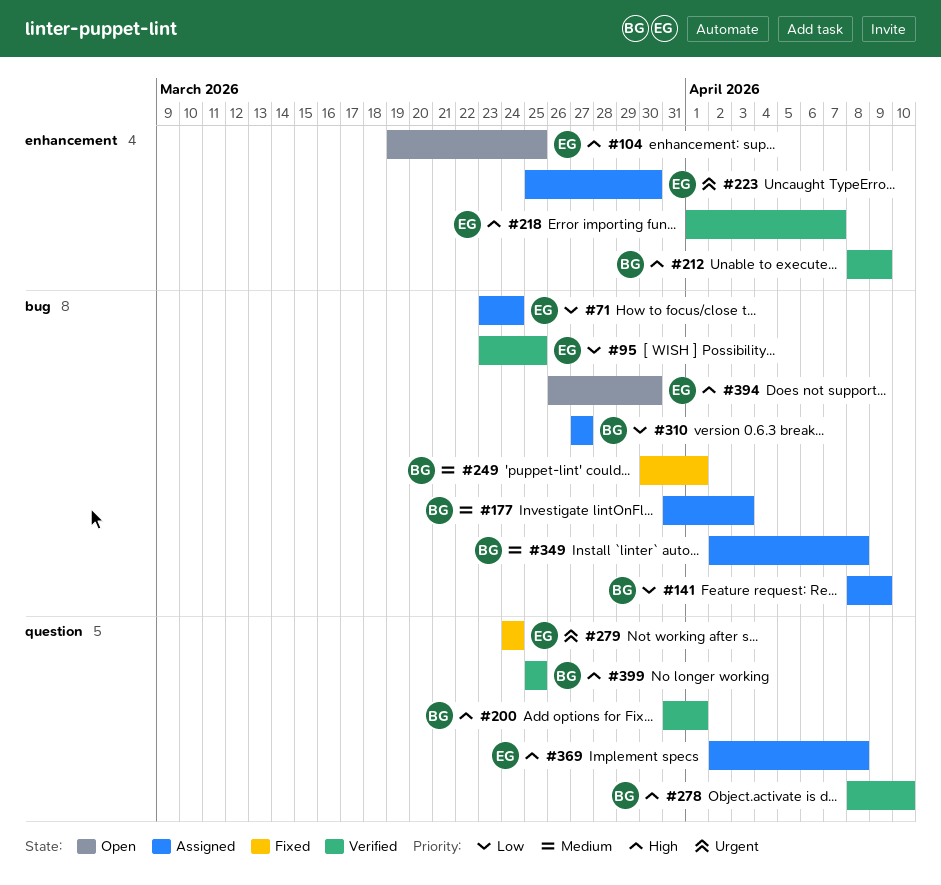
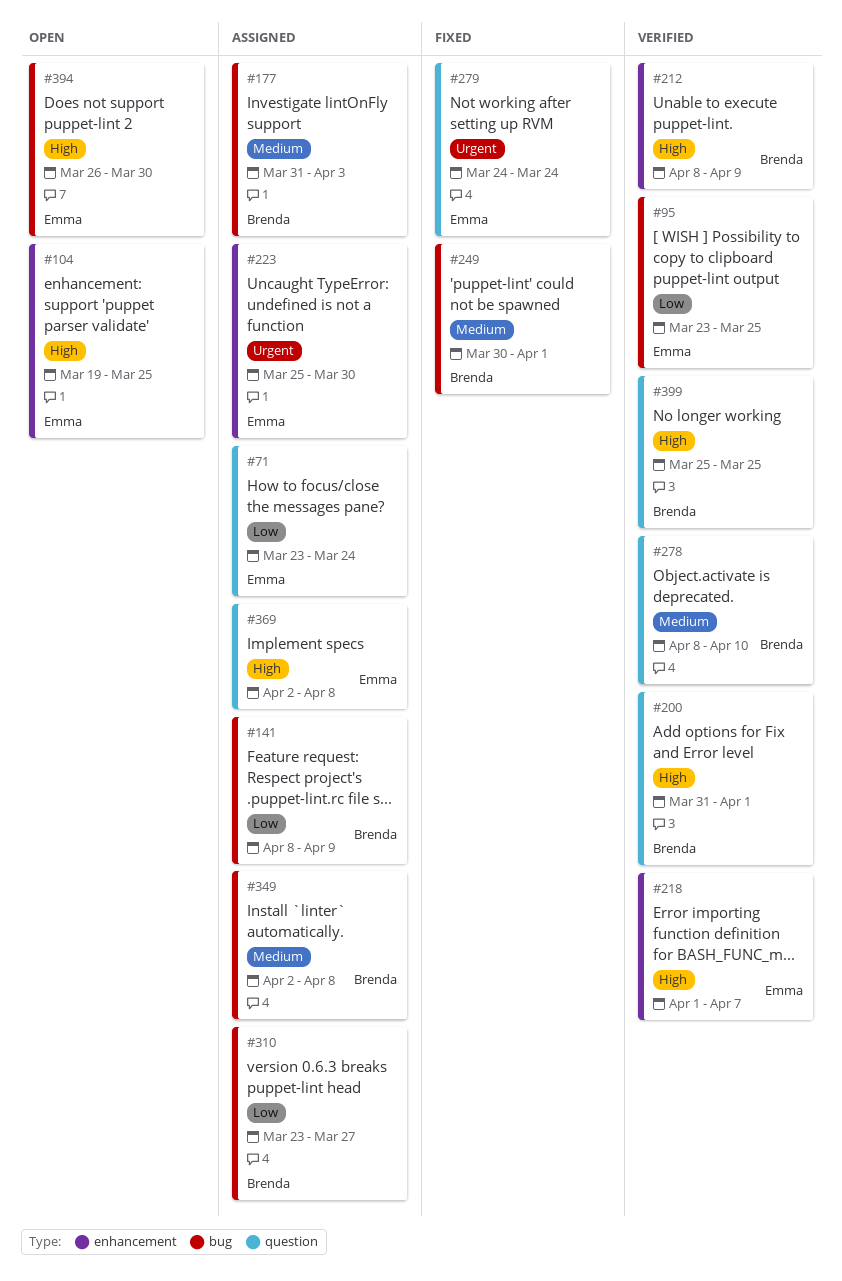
#71, label: bug -> question
#278, priority: High -> Medium
#310, start: Mar 27 -> Mar 23

